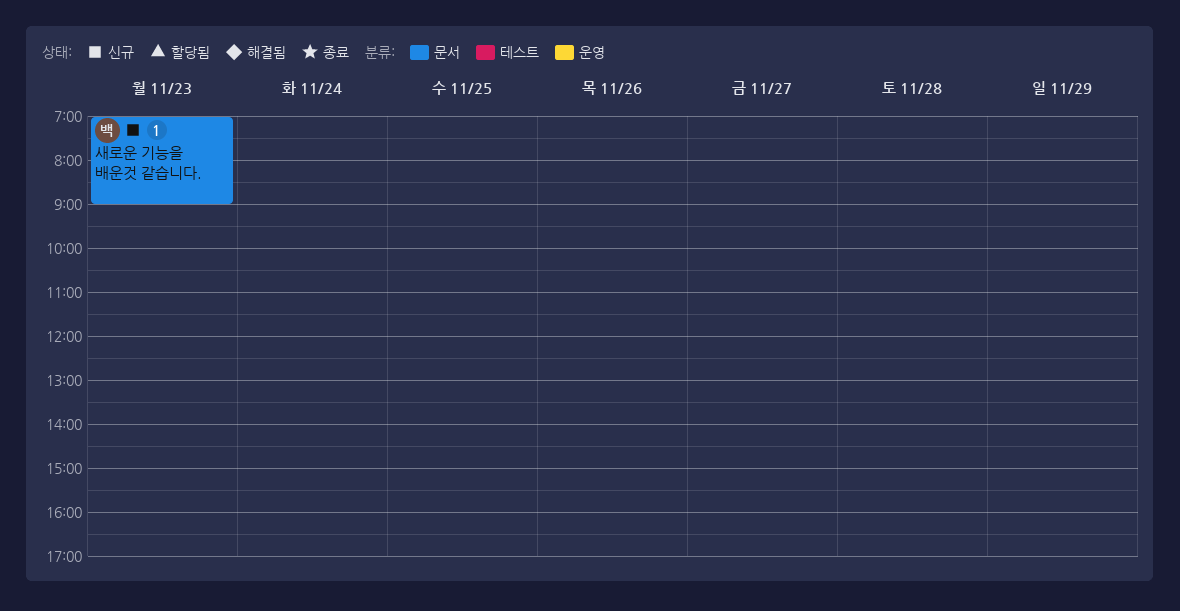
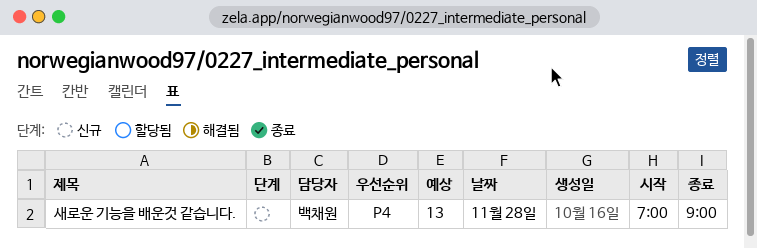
새로운 기능을 배운것 같습니다., estimate: 1 -> 13
새로운 기능을 배운것 같습니다., day: Nov 23 -> Nov 28

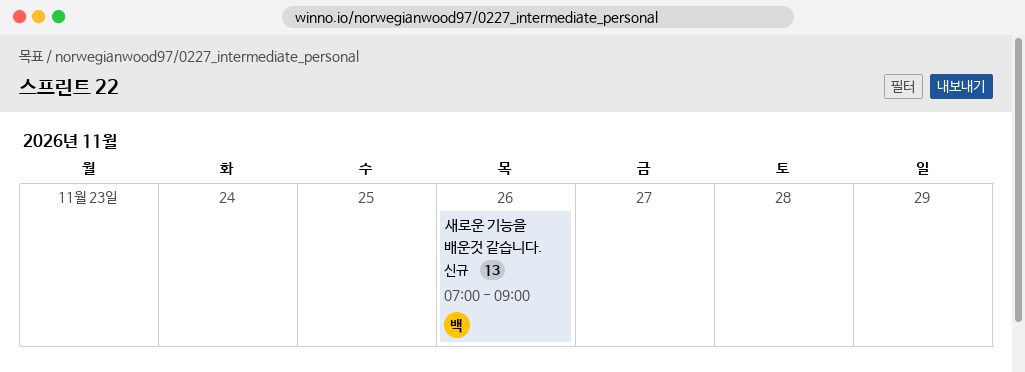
새로운 기능을 배운것 같습니다., day: Nov 28 -> Nov 26

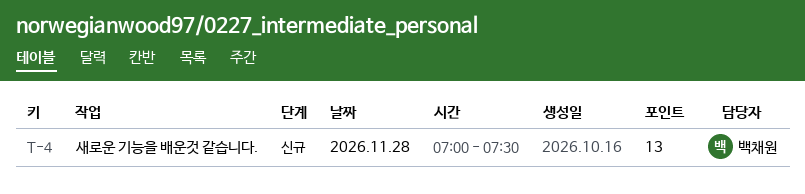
새로운 기능을 배운것 같습니다., day: Nov 26 -> Nov 28
새로운 기능을 배운것 같습니다., ends: 09:00 -> 07:30

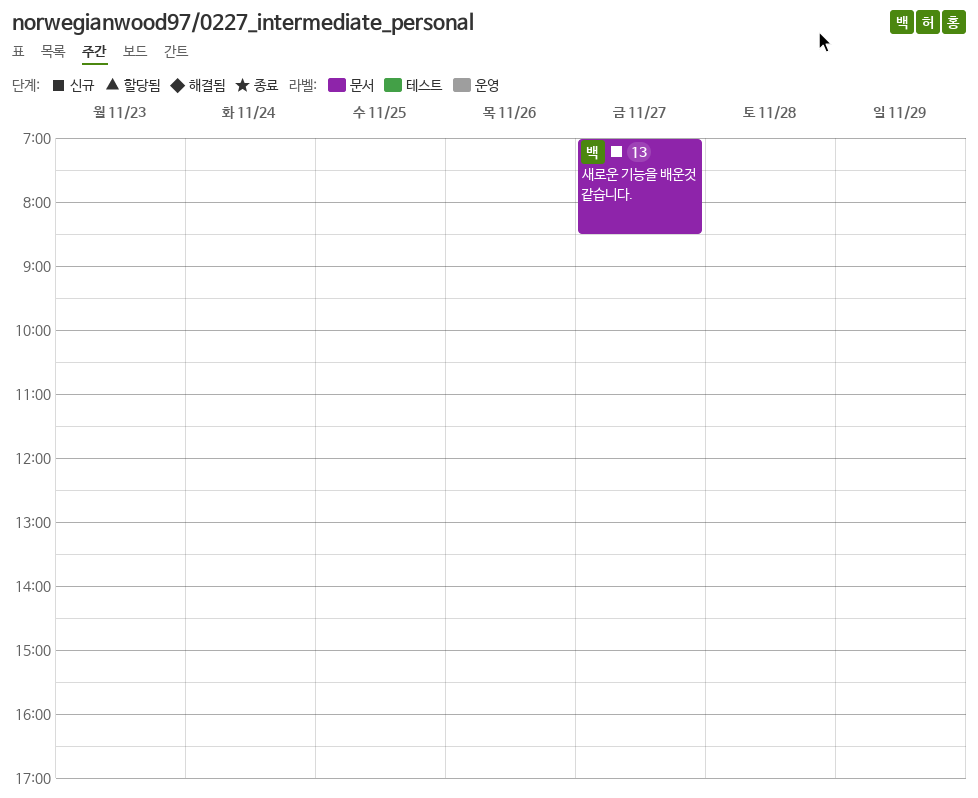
새로운 기능을 배운것 같습니다., day: Nov 28 -> Nov 27
새로운 기능을 배운것 같습니다., ends: 07:30 -> 08:30

